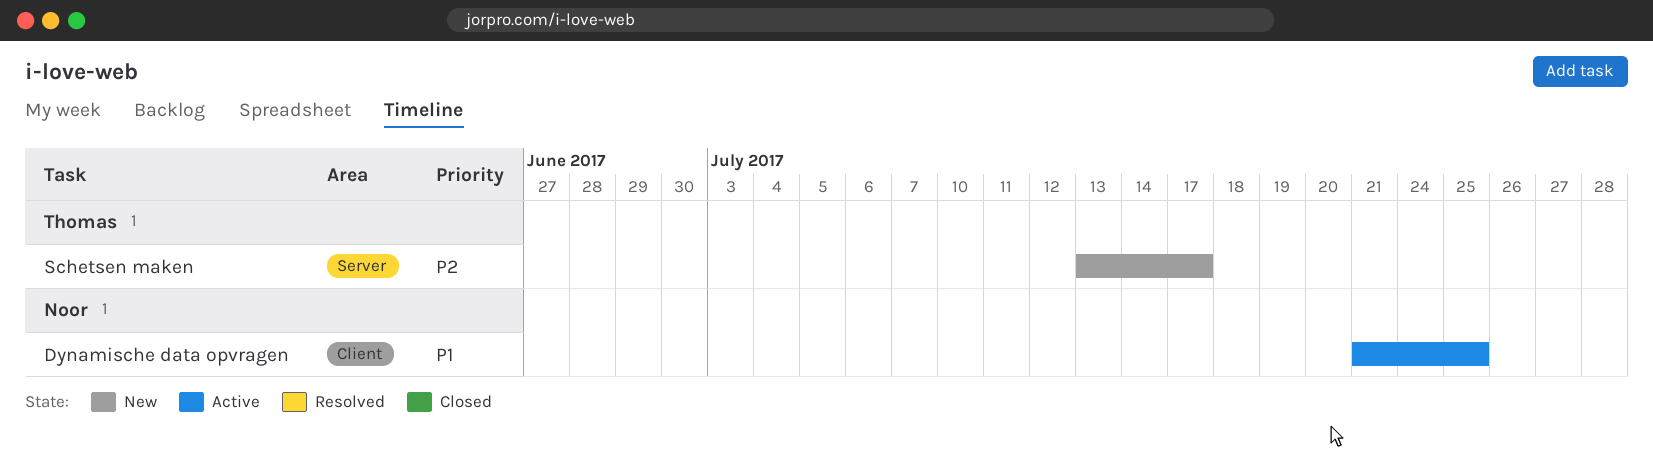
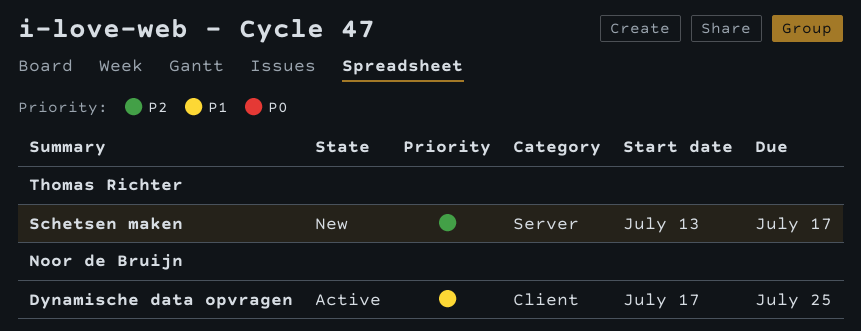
Dynamische data opvragen, start: Jul 21 -> Jul 17

